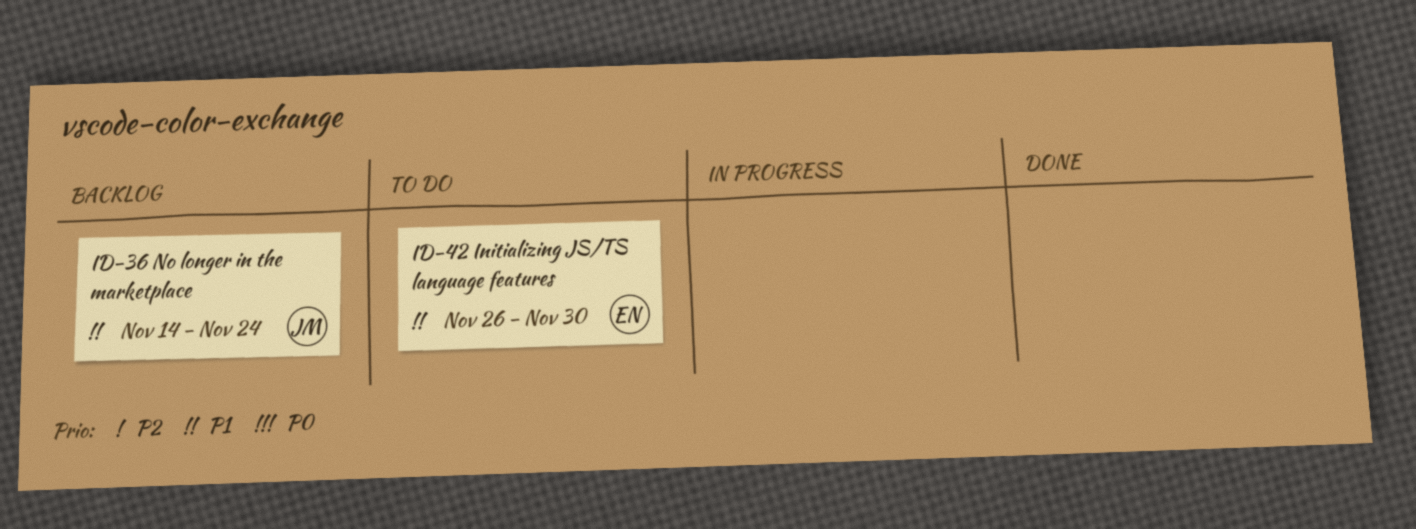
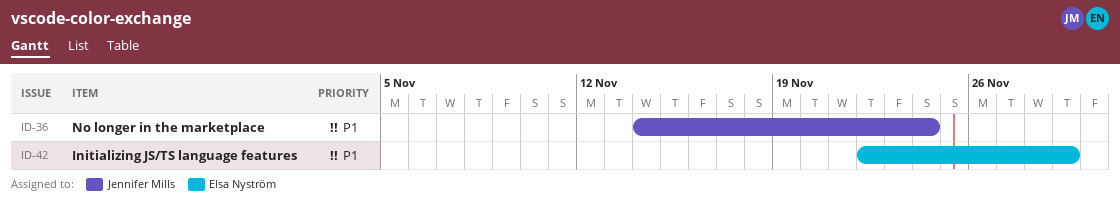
ID-42, start: Nov 26 -> Nov 22
ID-42, due: Nov 30 -> Nov 29

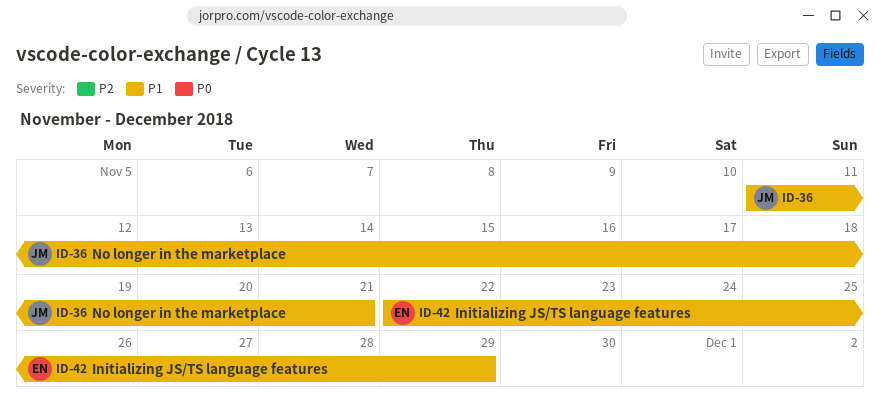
ID-36, start: Nov 14 -> Nov 11
ID-36, due: Nov 24 -> Nov 21

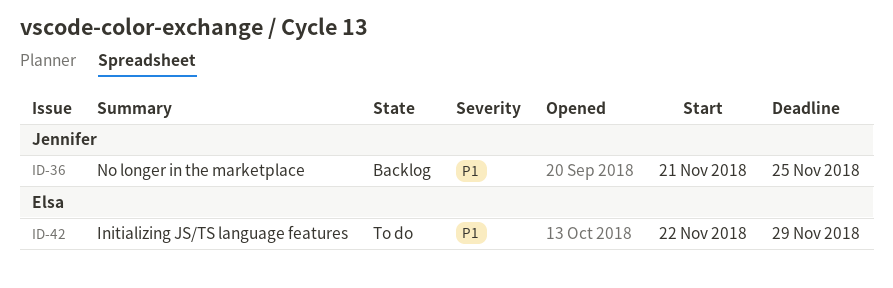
ID-36, start: Nov 11 -> Nov 21
ID-36, due: Nov 21 -> Nov 25

